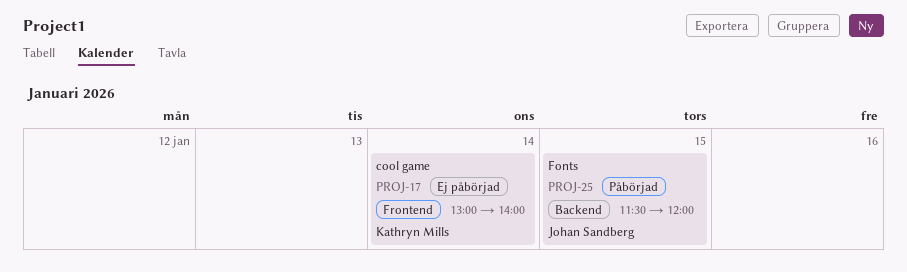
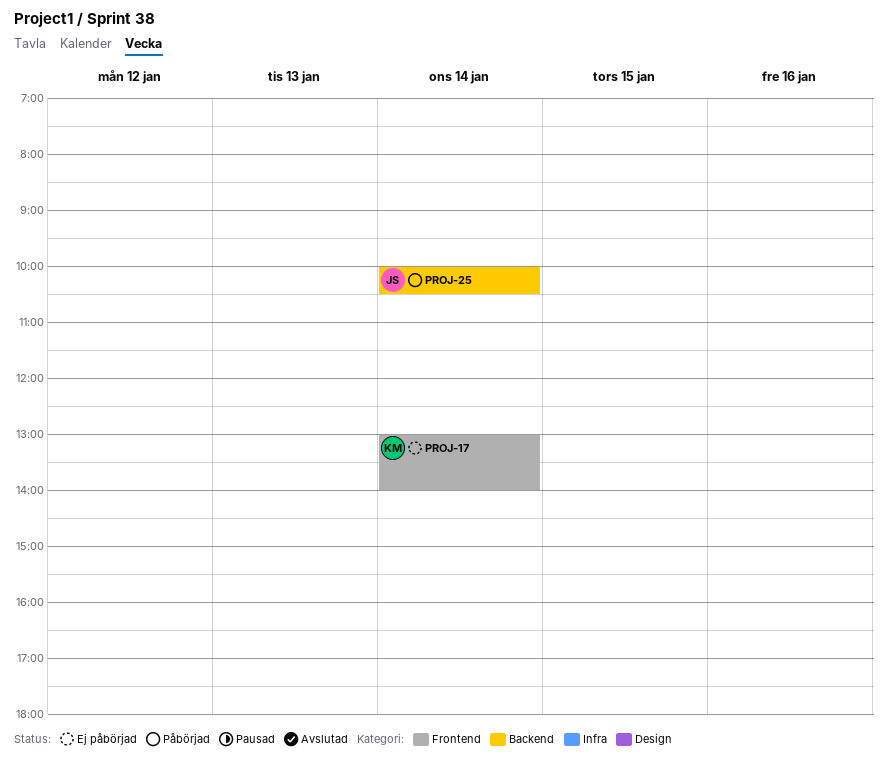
PROJ-25, day: Jan 15 -> Jan 14
PROJ-25, begins: 11:30 -> 10:00
PROJ-25, ends: 12:00 -> 10:30

